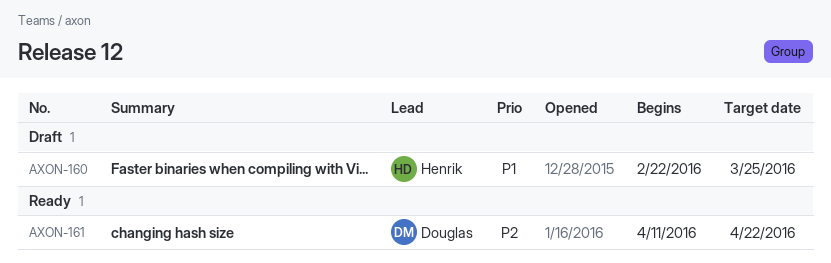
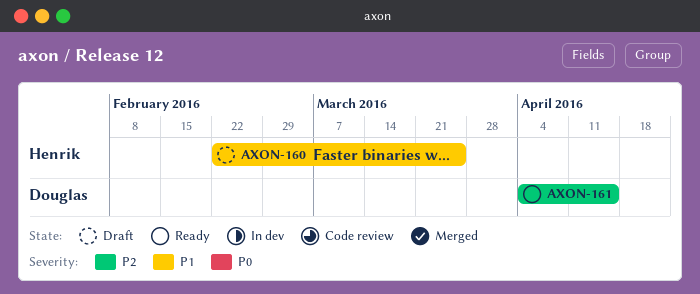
AXON-161, start: Apr 11 -> Apr 4
AXON-161, due: Apr 22 -> Apr 15

